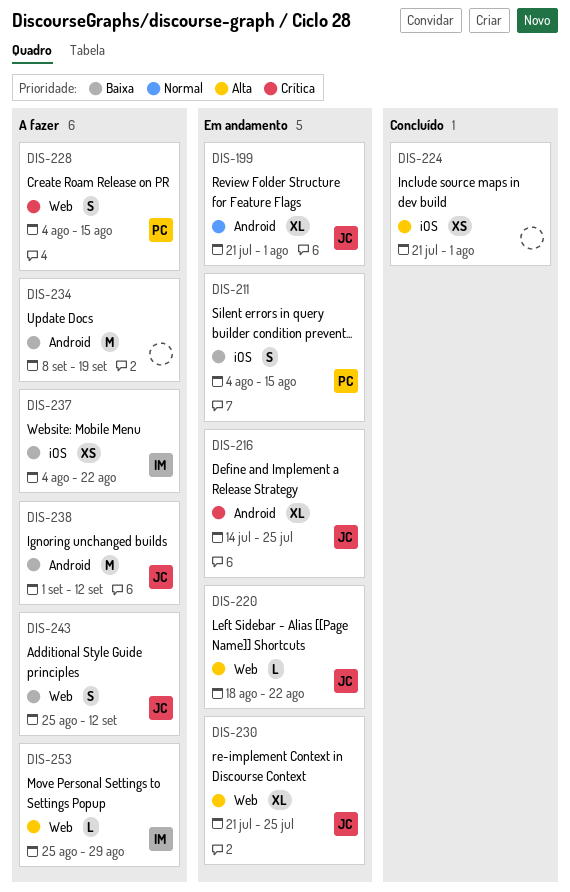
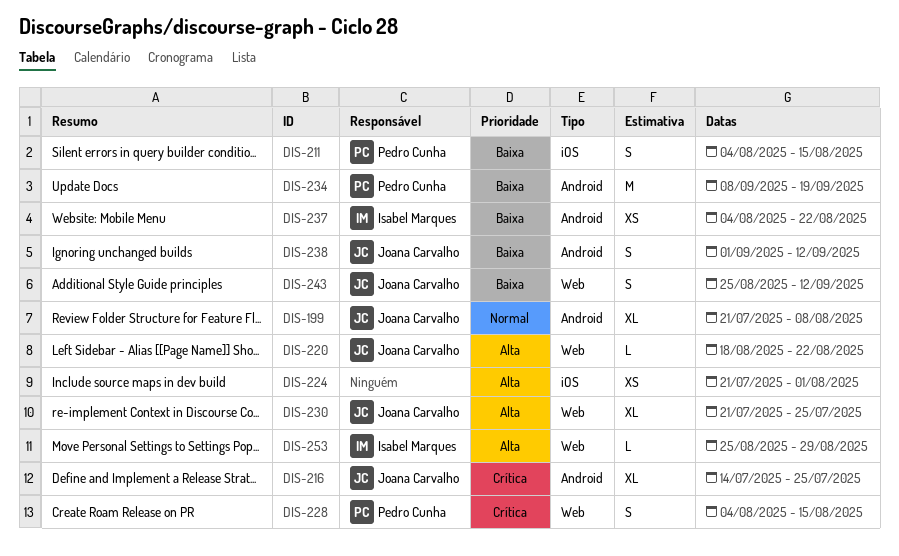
DIS-199, due: Aug 1 -> Aug 8
DIS-234, owner: none -> Pedro Cunha
DIS-237, label: iOS -> Android
DIS-238, estimate: M -> S

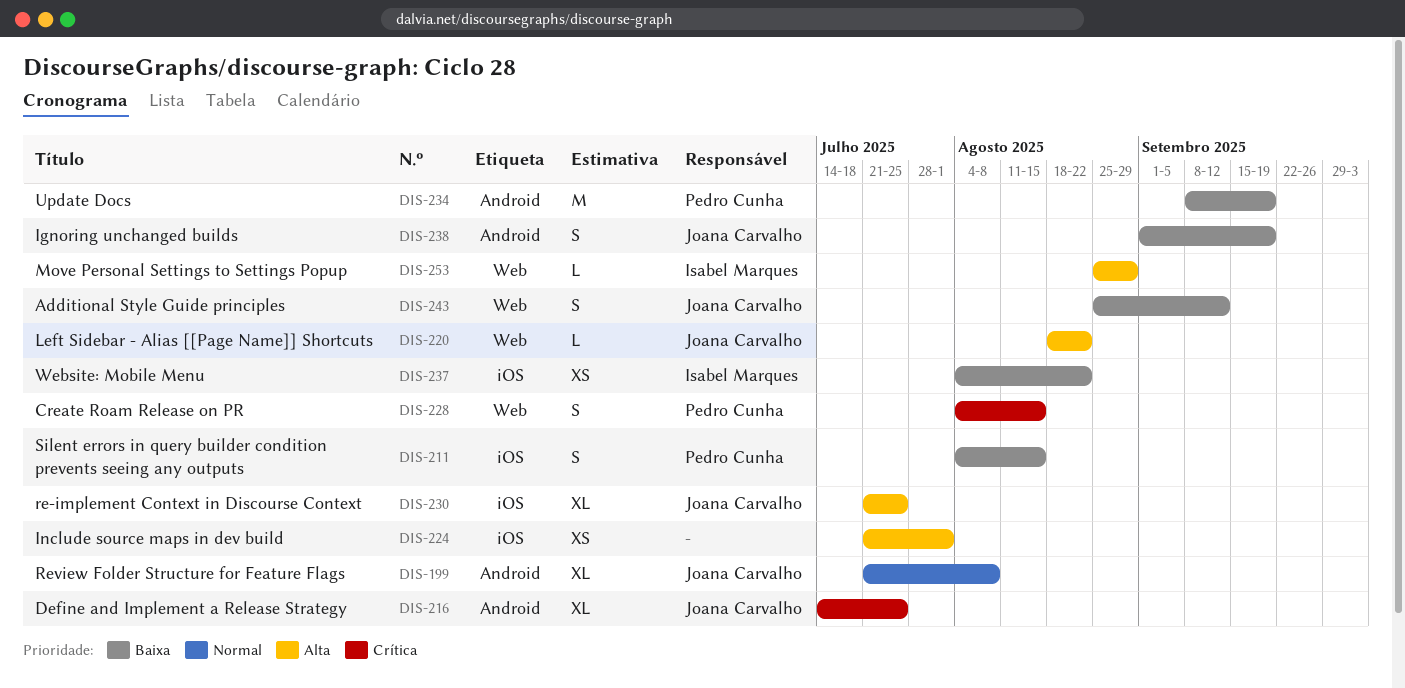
DIS-230, label: Web -> iOS
DIS-237, label: Android -> iOS
DIS-238, due: Sep 12 -> Sep 19

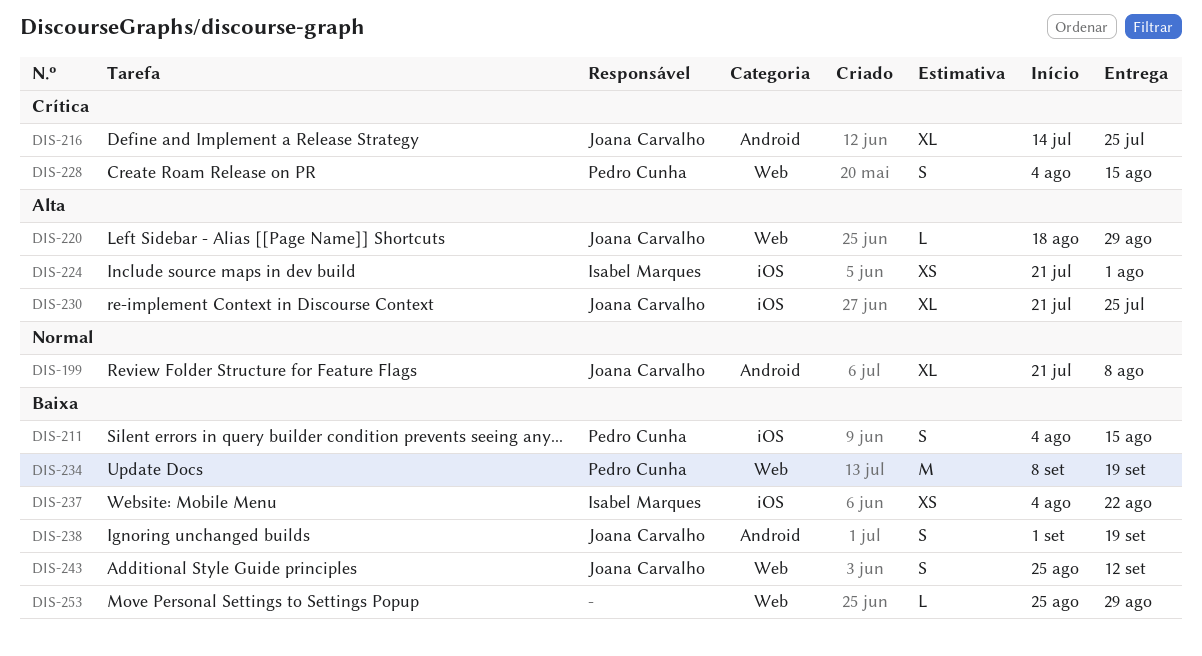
DIS-220, due: Aug 22 -> Aug 29
DIS-224, owner: none -> Isabel Marques
DIS-234, label: Android -> Web
DIS-253, owner: Isabel Marques -> none
DIS-253, priority: Alta -> Baixa

